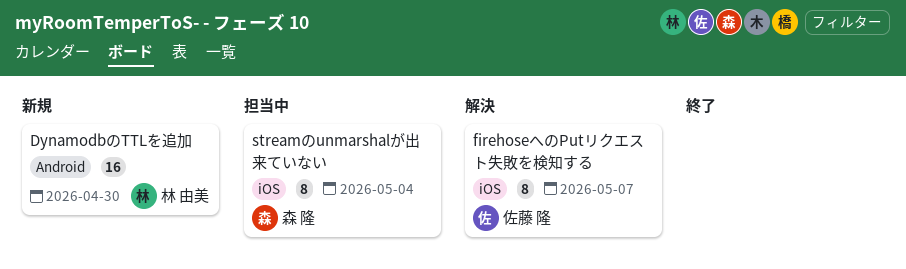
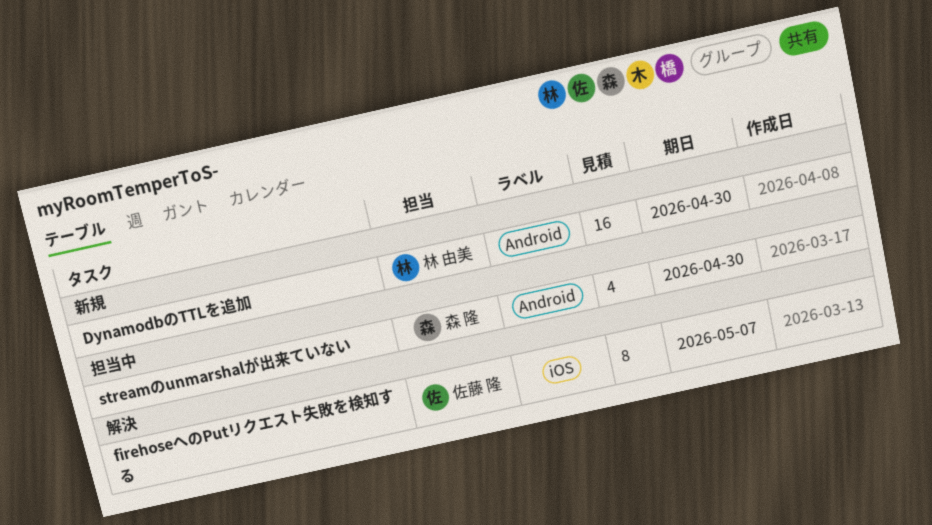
streamのunmarshalが出来ていない, label: iOS -> Android
streamのunmarshalが出来ていない, estimate: 8 -> 4
streamのunmarshalが出来ていない, due: May 4 -> Apr 30

